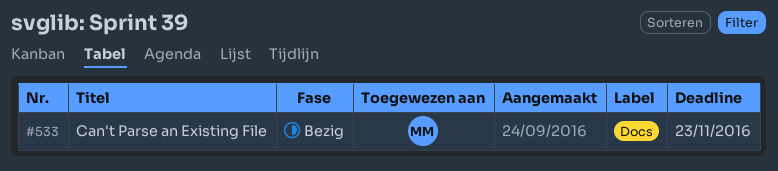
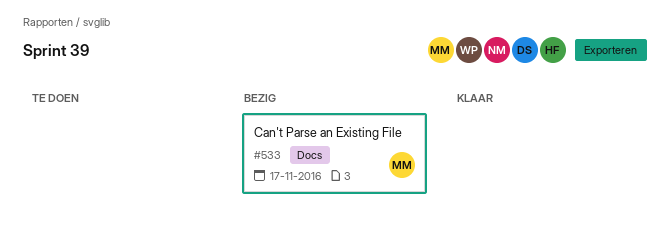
#533, due: Nov 23 -> Nov 17

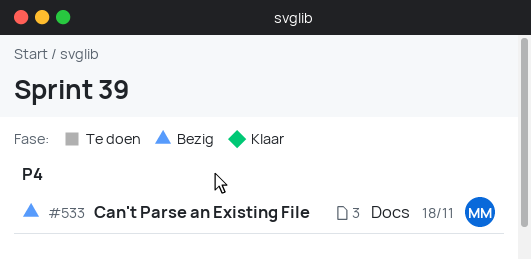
#533, due: Nov 17 -> Nov 18

